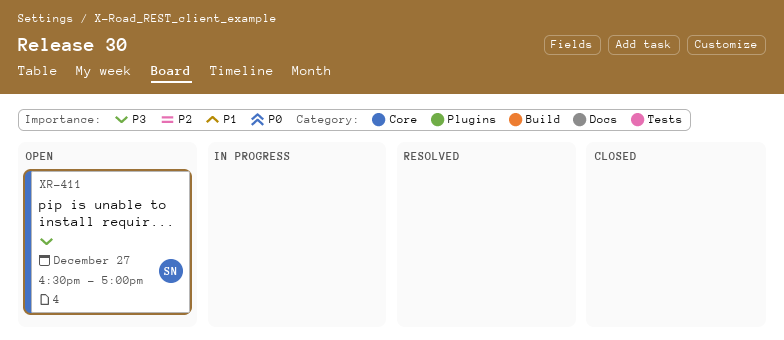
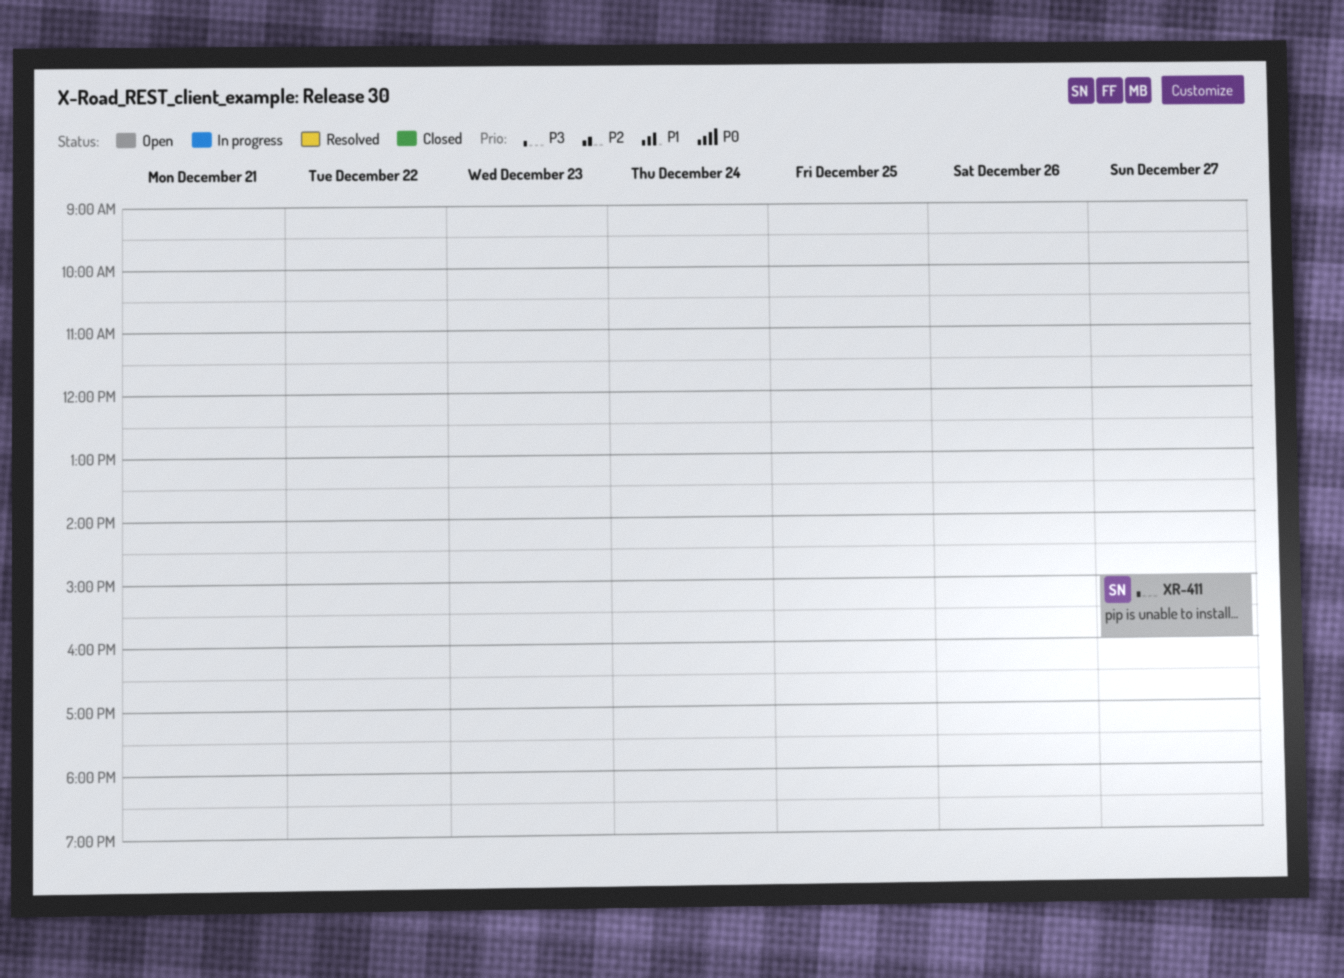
XR-411, begins: 16:30 -> 15:00
XR-411, ends: 17:00 -> 16:00

